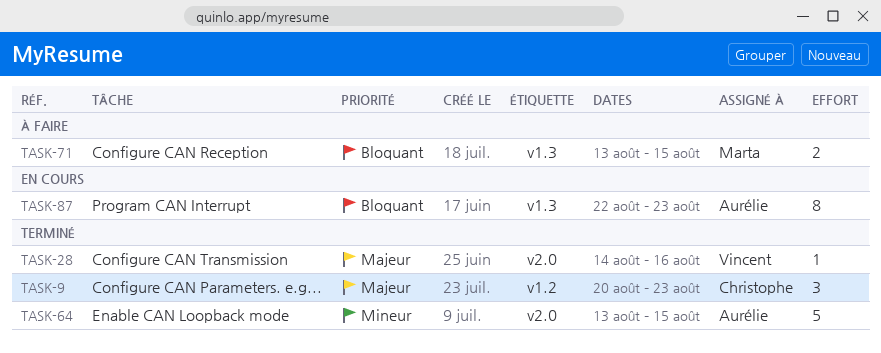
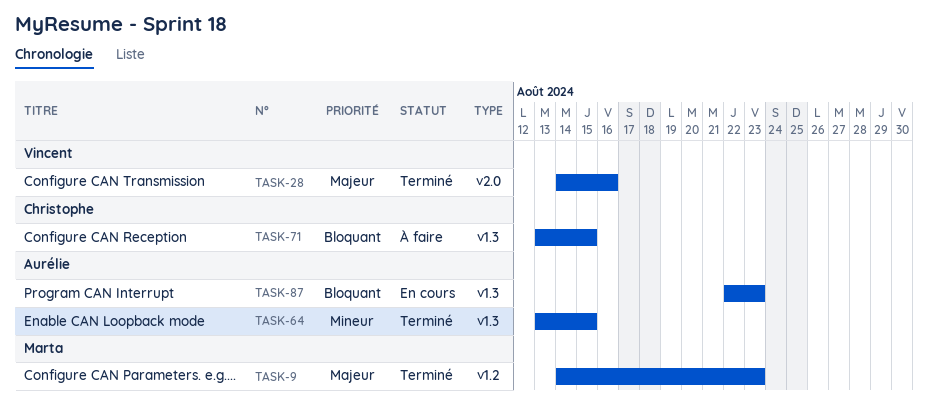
TASK-9, owner: Christophe -> Marta
TASK-9, start: Aug 20 -> Aug 14
TASK-64, label: v2.0 -> v1.3
TASK-71, owner: Marta -> Christophe

